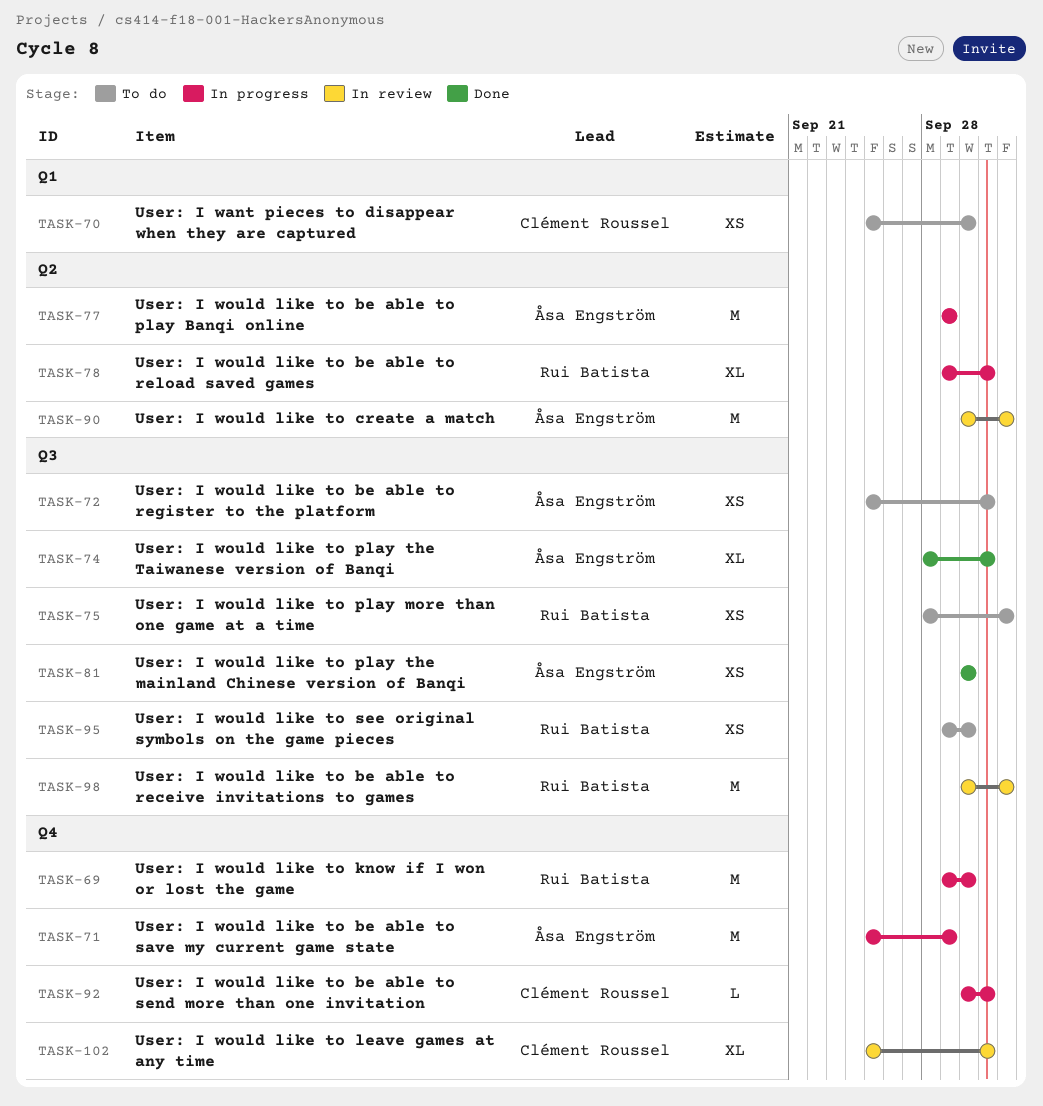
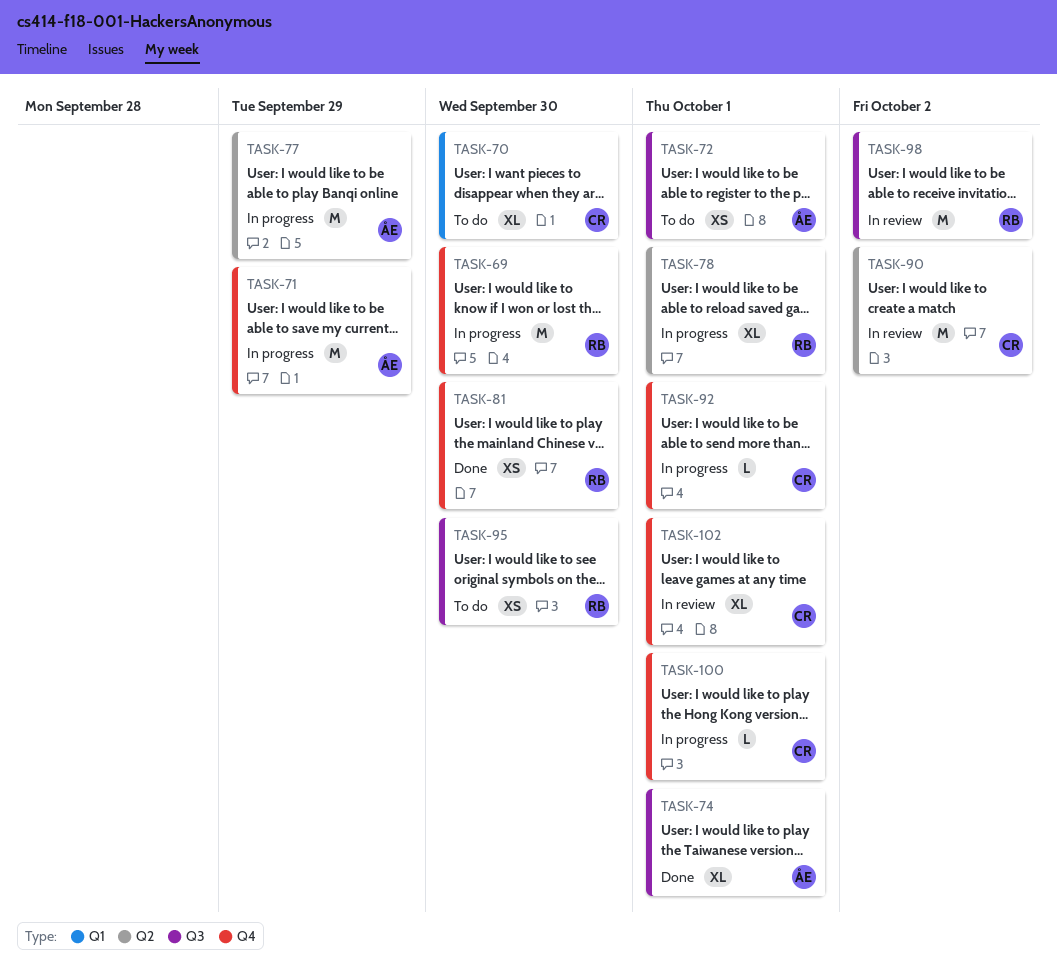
TASK-70, estimate: XS -> XL
TASK-75: present -> none
TASK-81, owner: Åsa Engström -> Rui Batista
TASK-81, label: Q3 -> Q4
TASK-90, owner: Åsa Engström -> Clément Roussel
TASK-100: none -> present

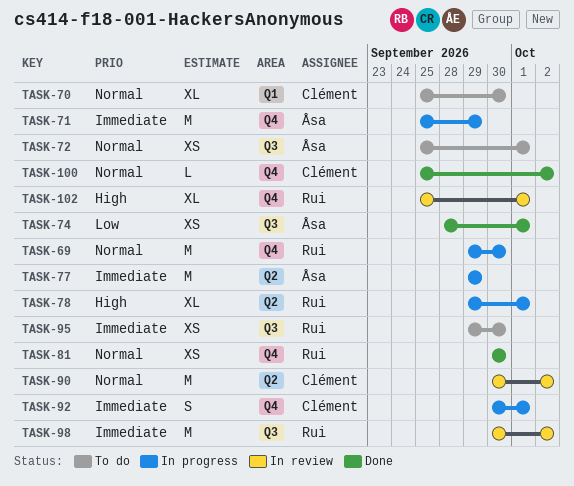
TASK-74, estimate: XL -> XS
TASK-92, estimate: L -> S
TASK-100, status: In progress -> Done
TASK-100, due: Oct 1 -> Oct 2
TASK-102, owner: Clément -> Rui

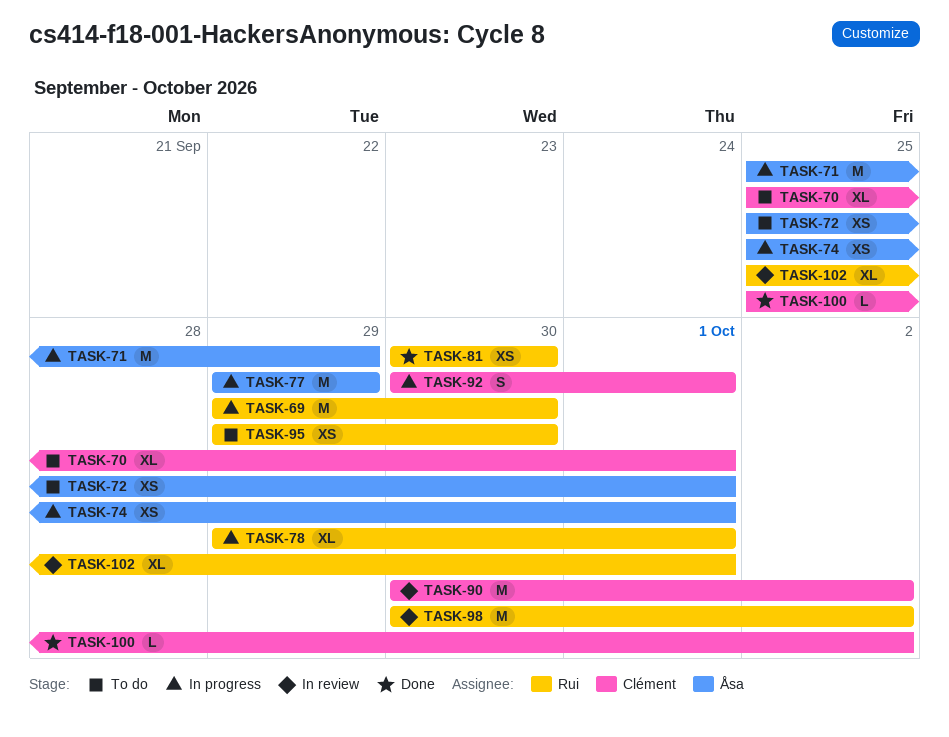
TASK-70, due: Sep 30 -> Oct 1
TASK-74, status: Done -> In progress
TASK-74, start: Sep 28 -> Sep 25

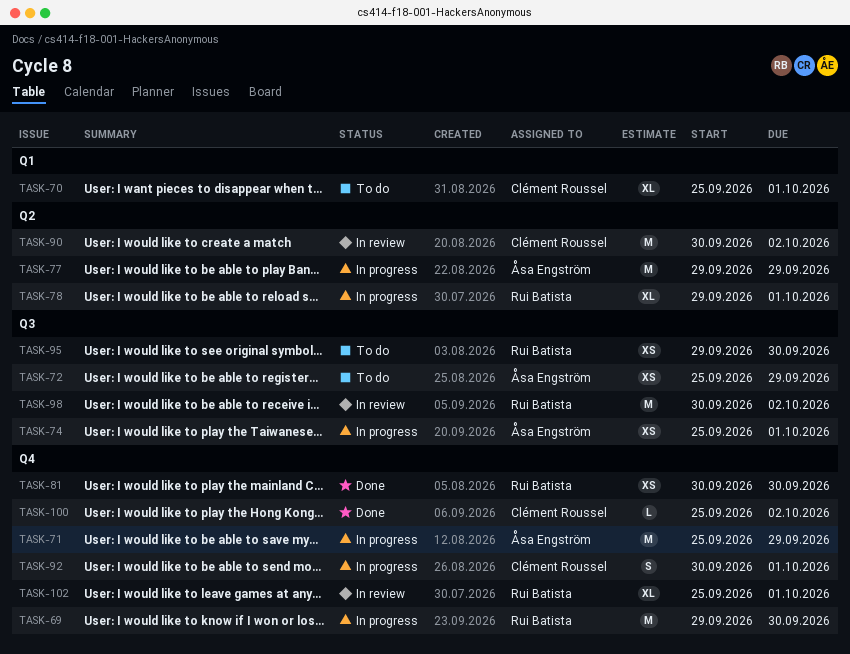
TASK-72, due: Oct 1 -> Sep 29

